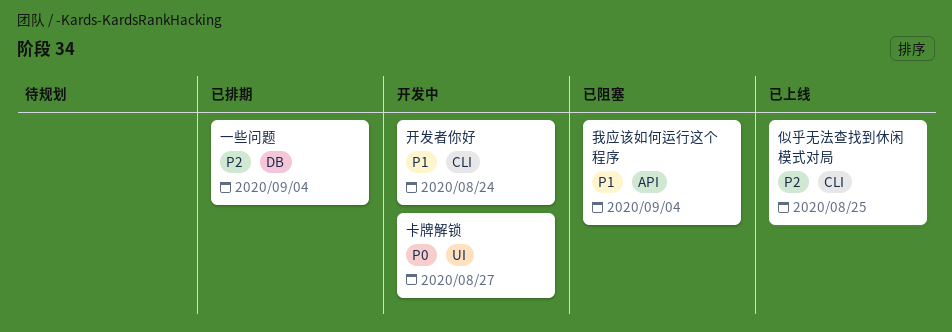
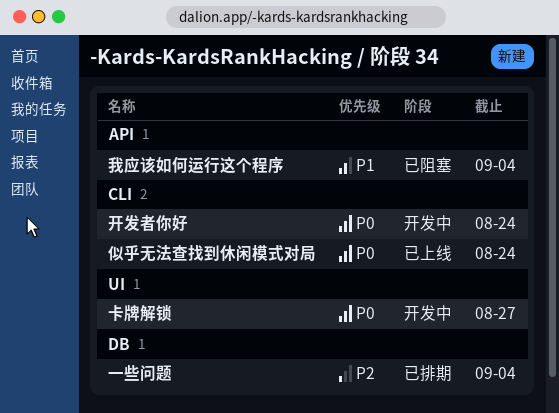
似乎无法查找到休闲模式对局, priority: P2 -> P0
似乎无法查找到休闲模式对局, due: Aug 25 -> Aug 24
开发者你好, priority: P1 -> P0

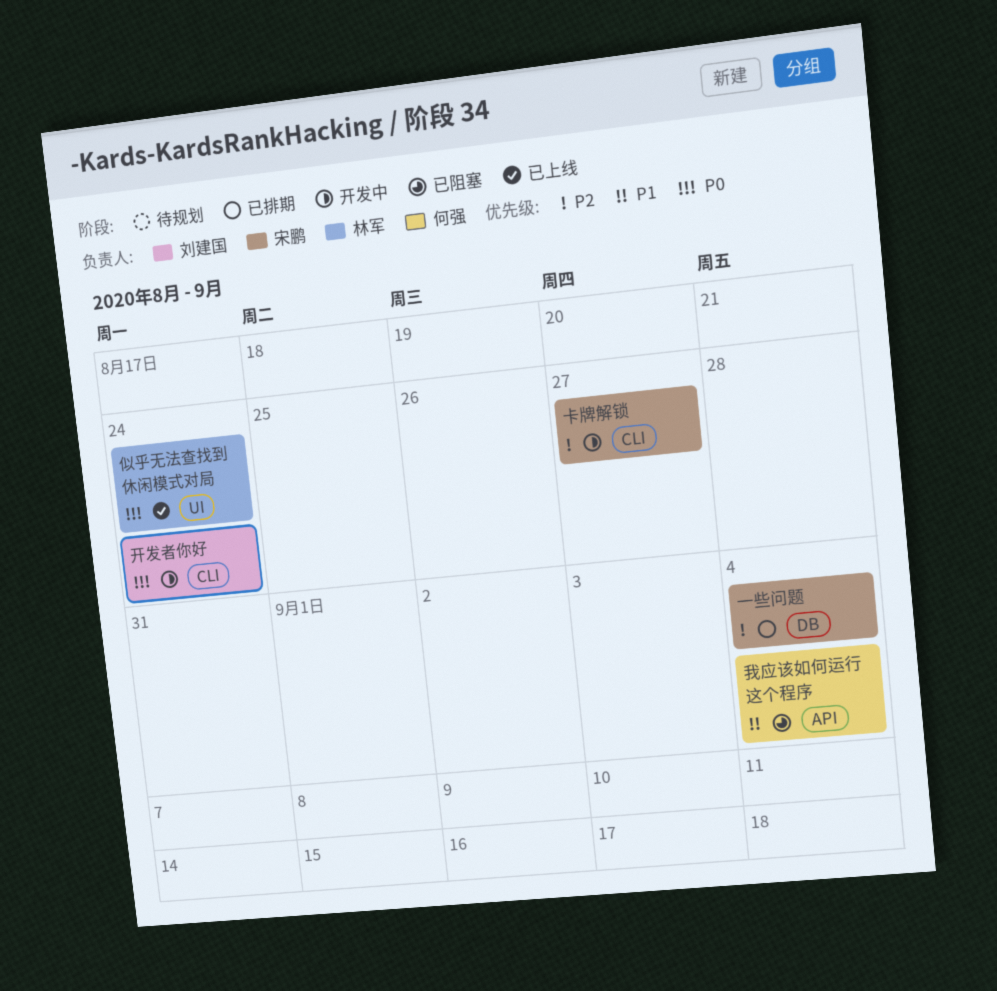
似乎无法查找到休闲模式对局, label: CLI -> UI
卡牌解锁, priority: P0 -> P2
卡牌解锁, label: UI -> CLI

